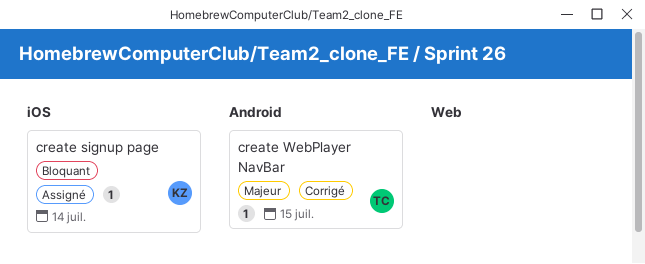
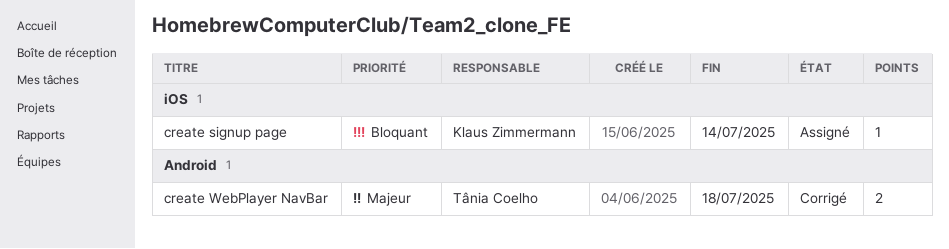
create WebPlayer NavBar, estimate: 1 -> 2
create WebPlayer NavBar, due: Jul 15 -> Jul 18

